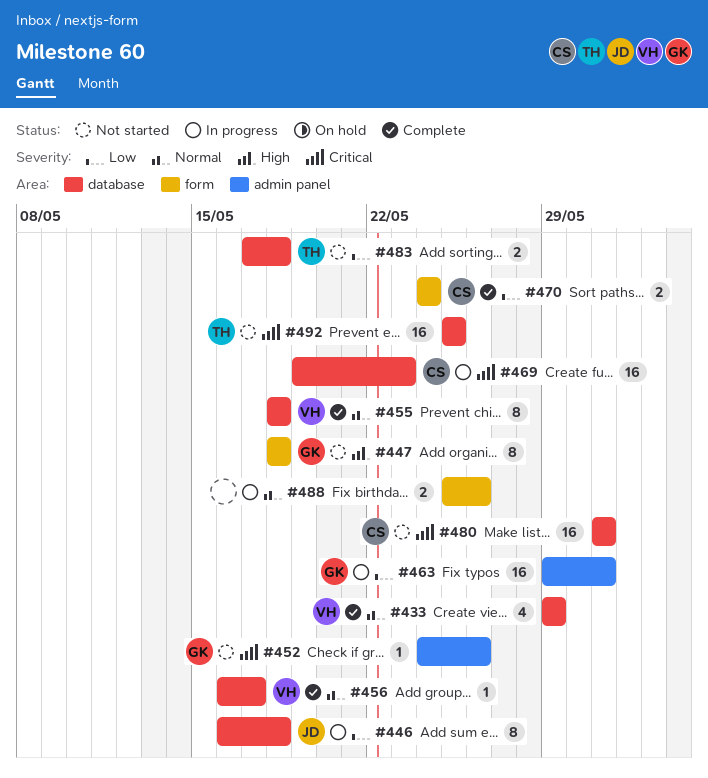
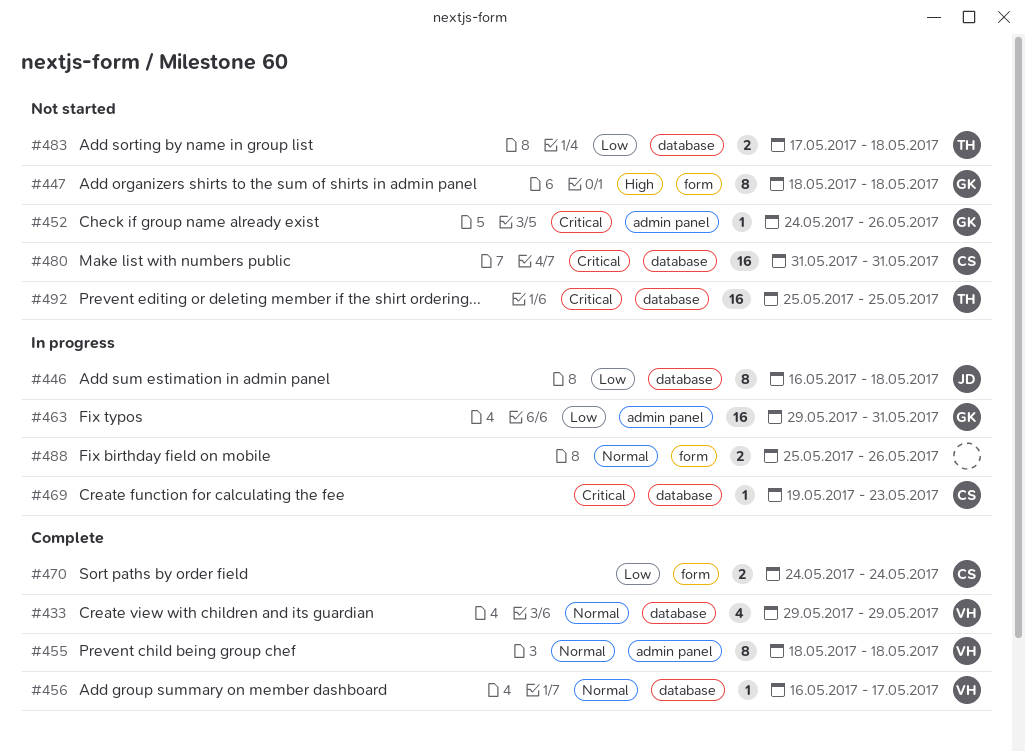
#455, label: database -> admin panel
#469, estimate: 16 -> 1

